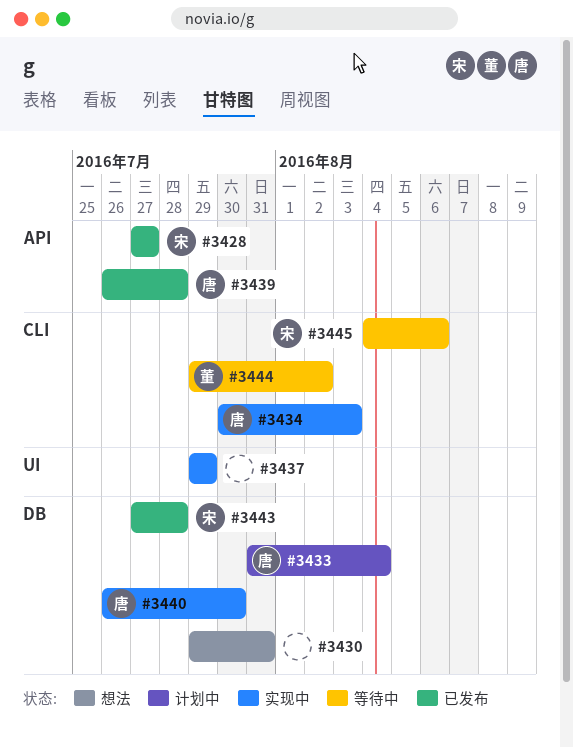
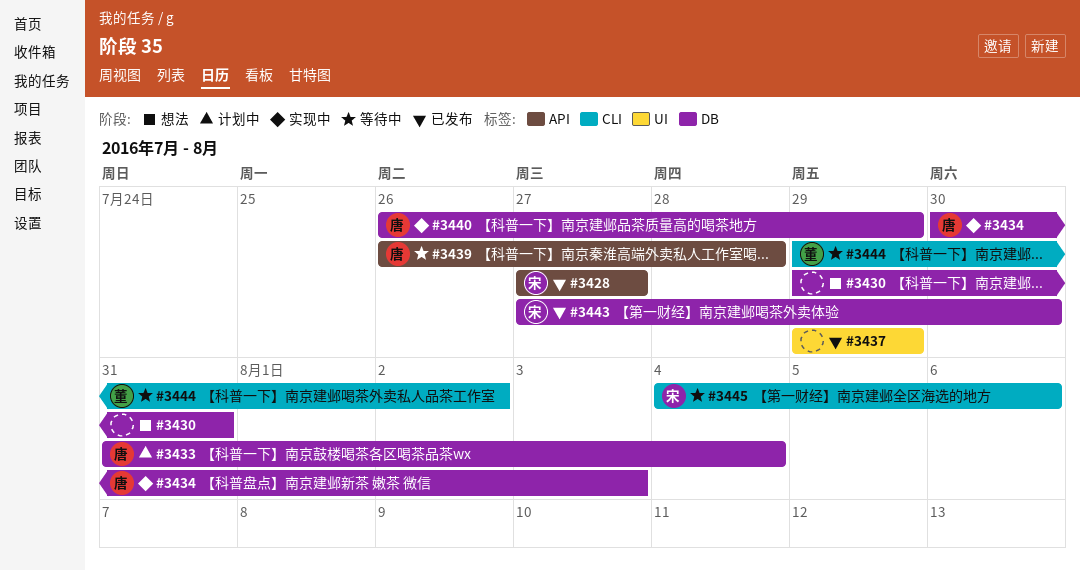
#3434, label: CLI -> DB
#3437, status: 实现中 -> 已发布
#3439, status: 已发布 -> 等待中
#3440, due: Jul 30 -> Jul 29
#3443, due: Jul 28 -> Jul 30

